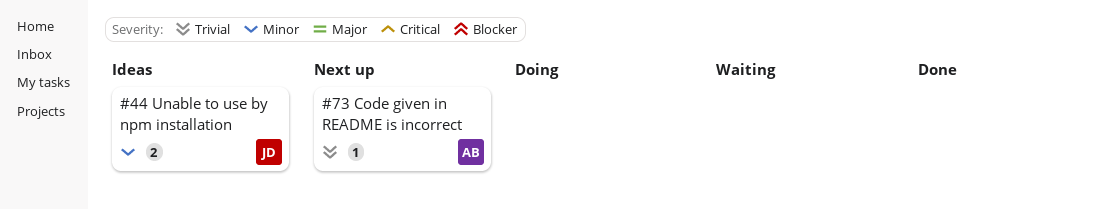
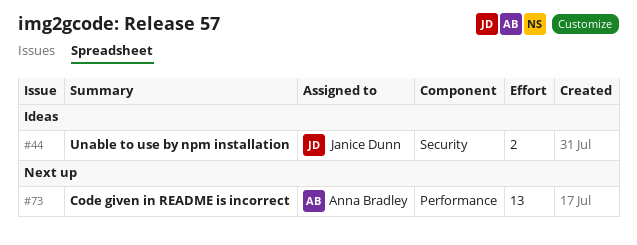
#73, estimate: 1 -> 13

